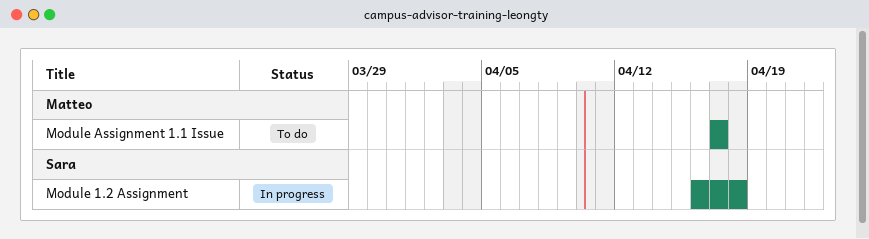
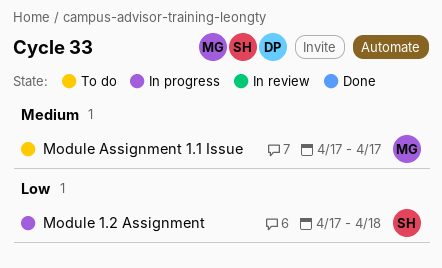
Module 1.2 Assignment, start: Apr 16 -> Apr 17

